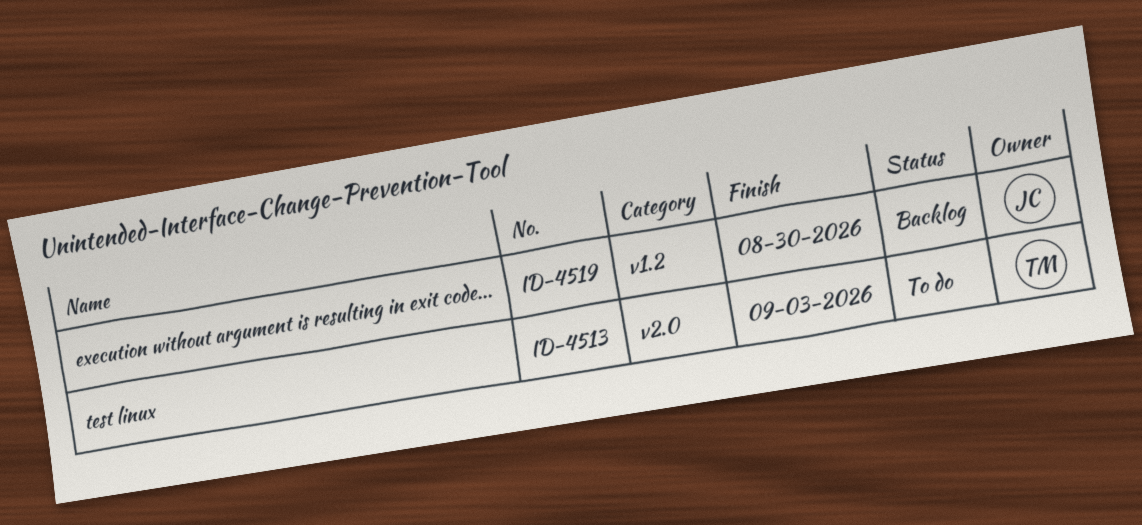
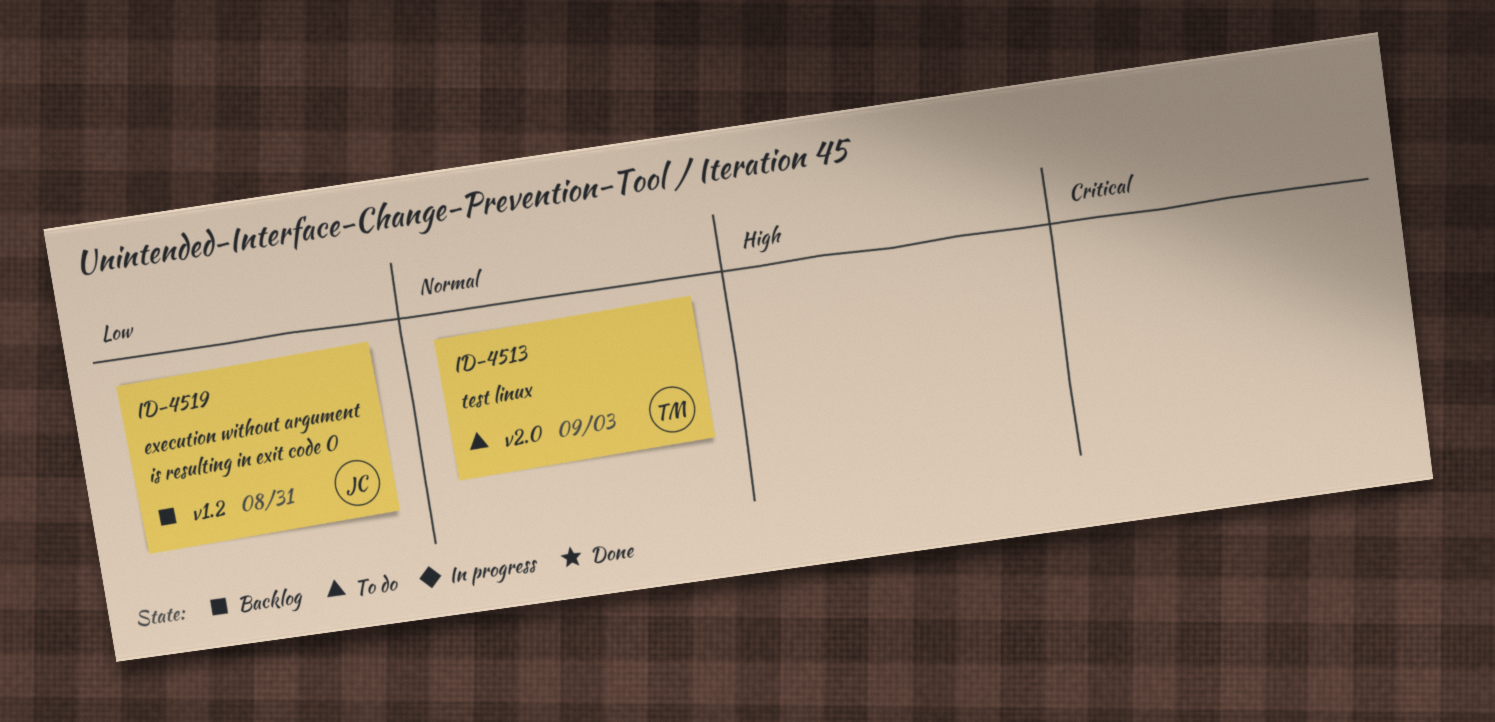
ID-4519, due: Aug 30 -> Aug 31

